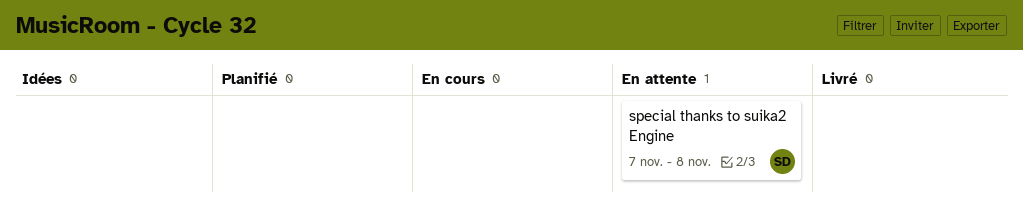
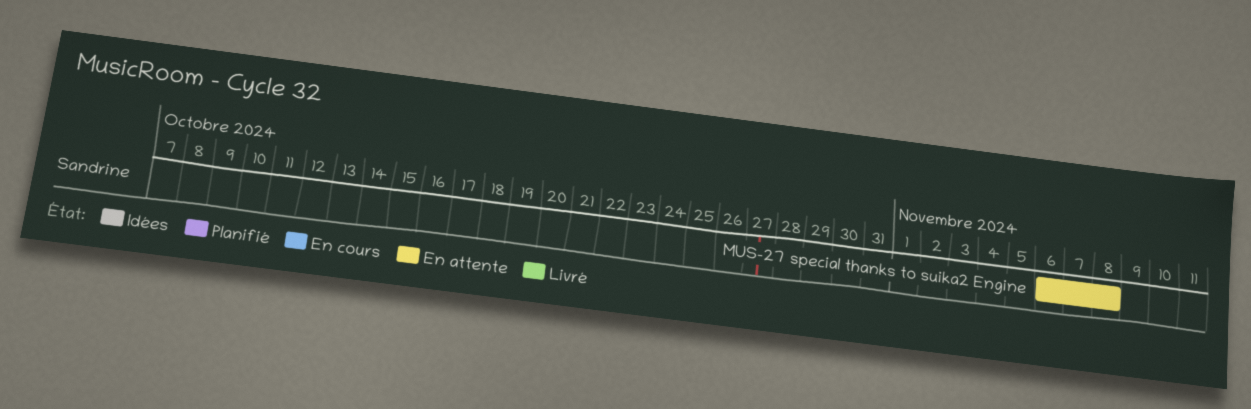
special thanks to suika2 Engine, start: Nov 7 -> Nov 6

